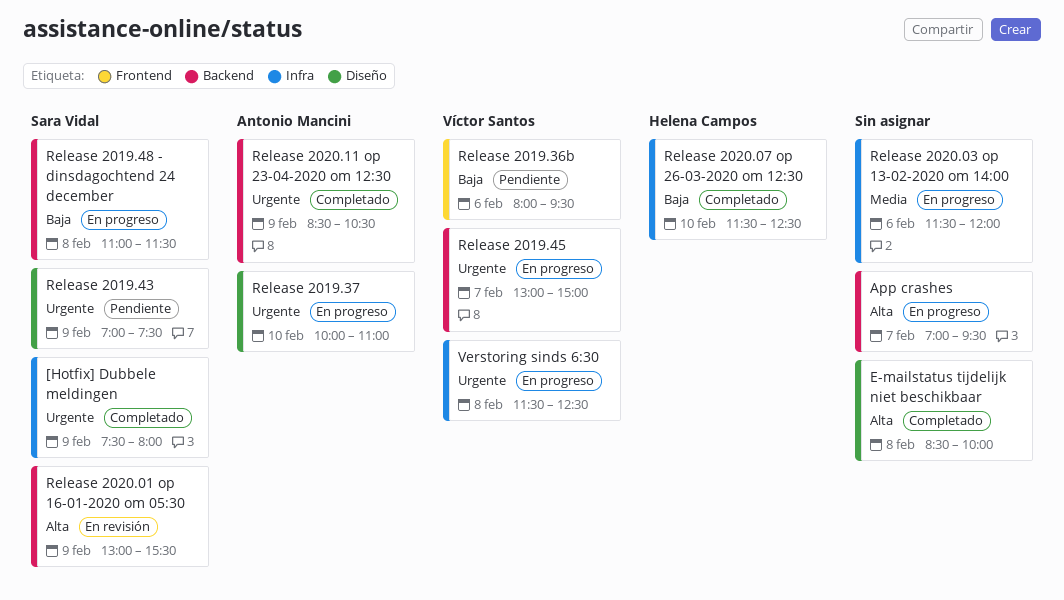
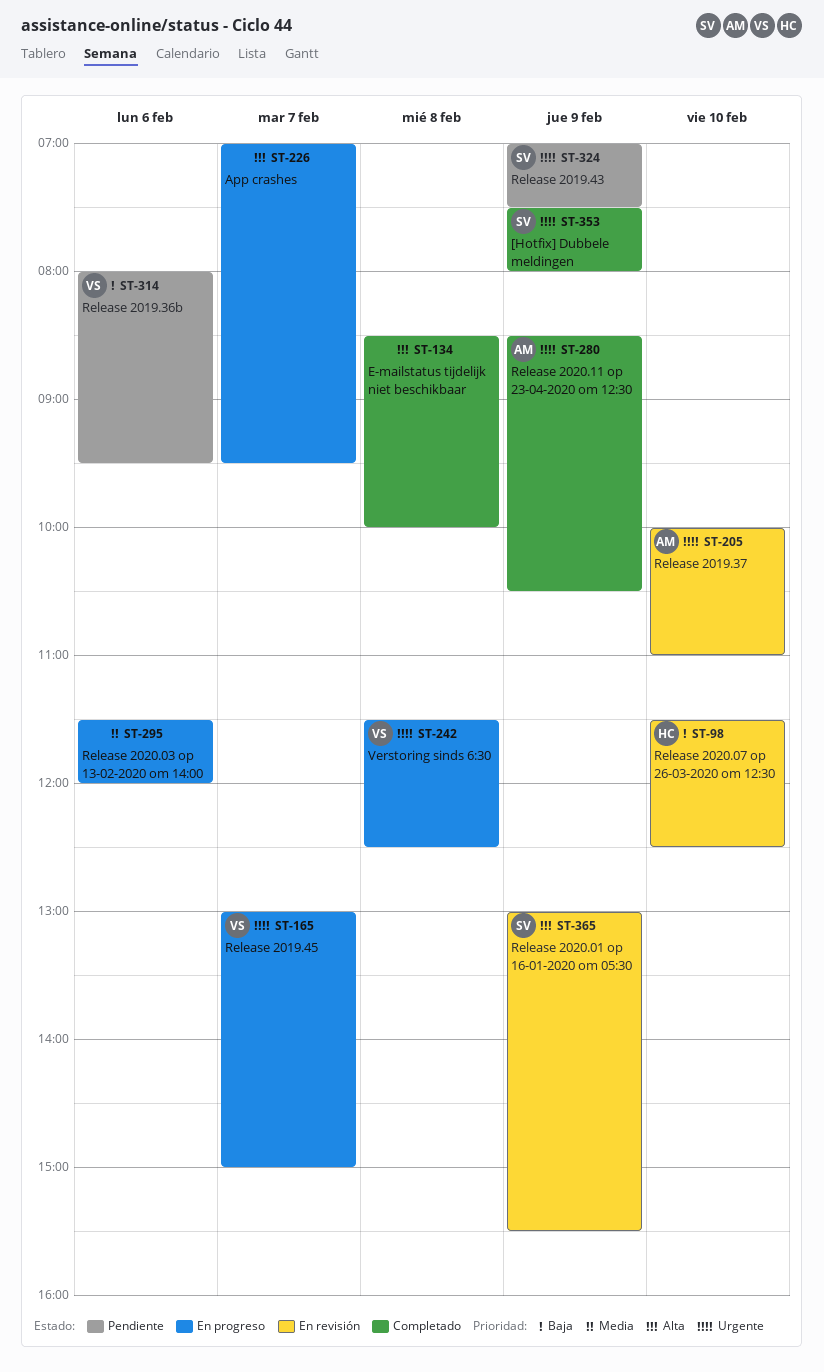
Release 2019.37, status: En progreso -> En revisión
Release 2019.48 - dinsdagochtend 24 december: present -> none
Release 2020.07 op 26-03-2020 om 12:30, status: Completado -> En revisión

